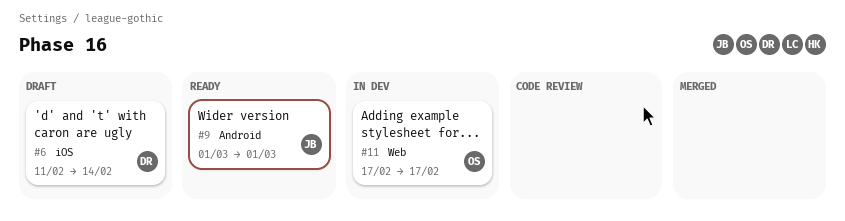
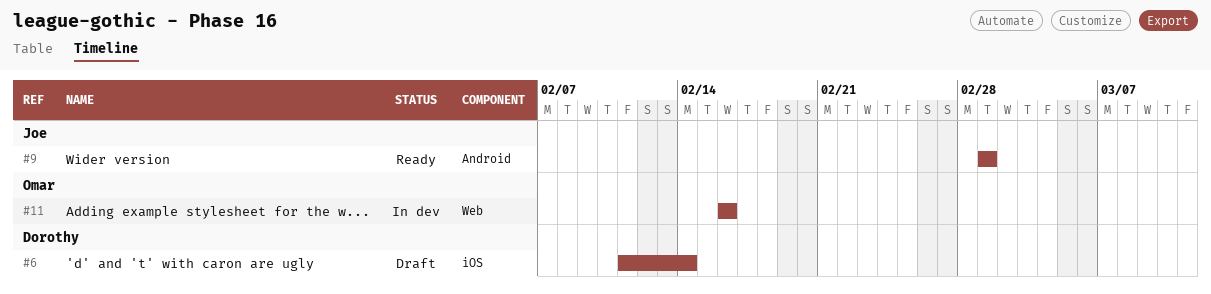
#11, start: Feb 17 -> Feb 16
#11, due: Feb 17 -> Feb 16

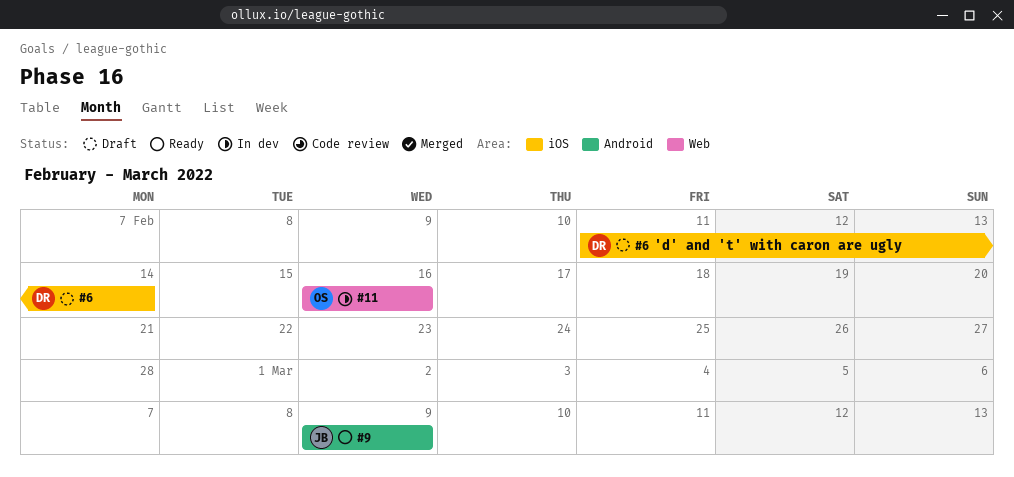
#9, start: Mar 1 -> Mar 9
#9, due: Mar 1 -> Mar 9

